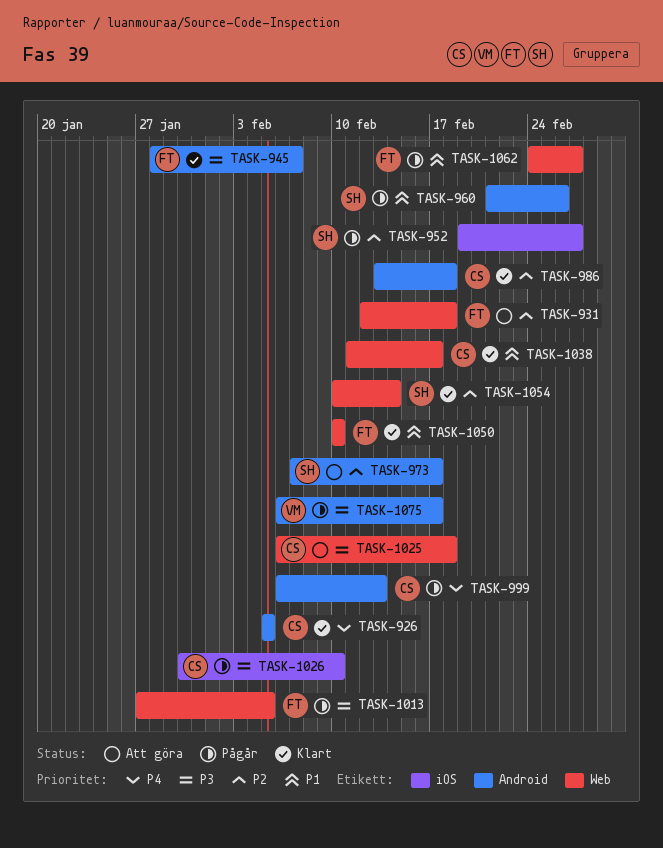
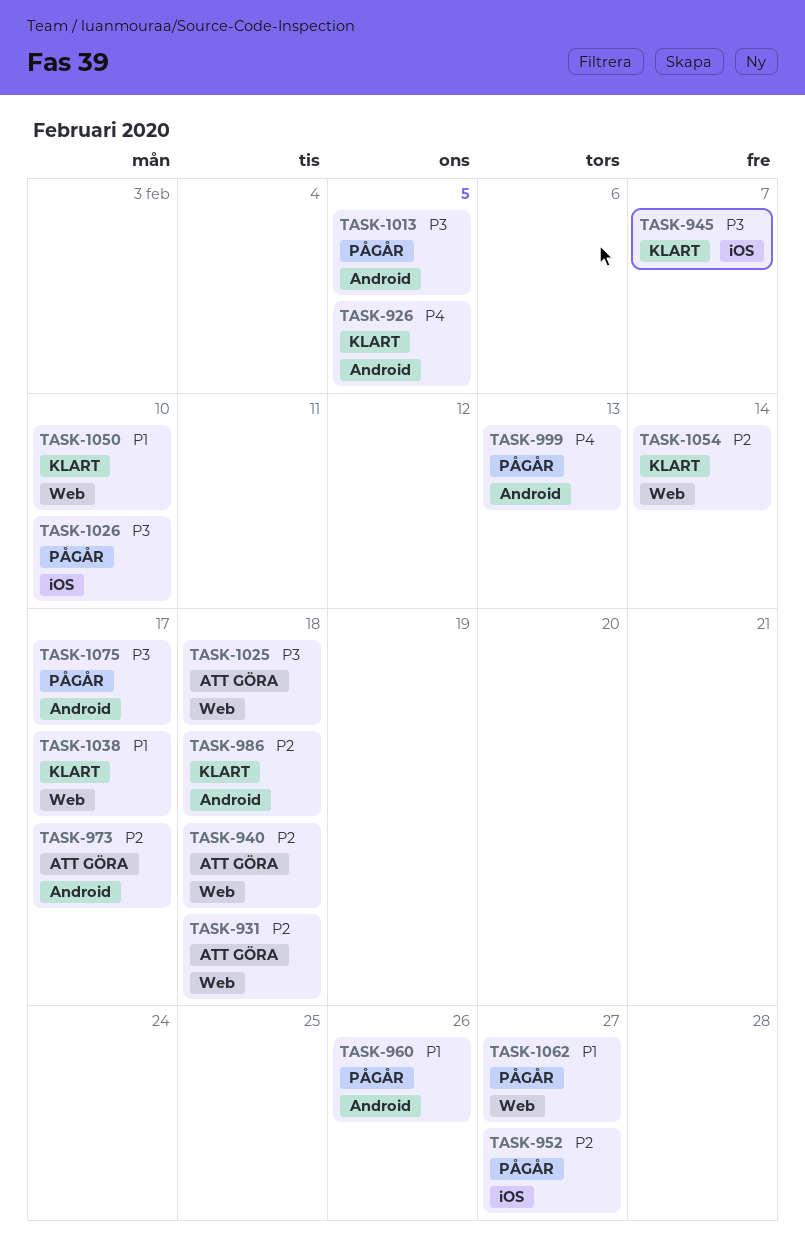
TASK-940: none -> present
TASK-945, label: Android -> iOS
TASK-1013, label: Web -> Android

